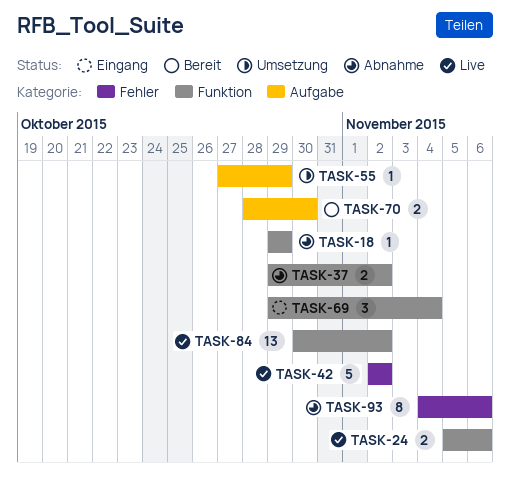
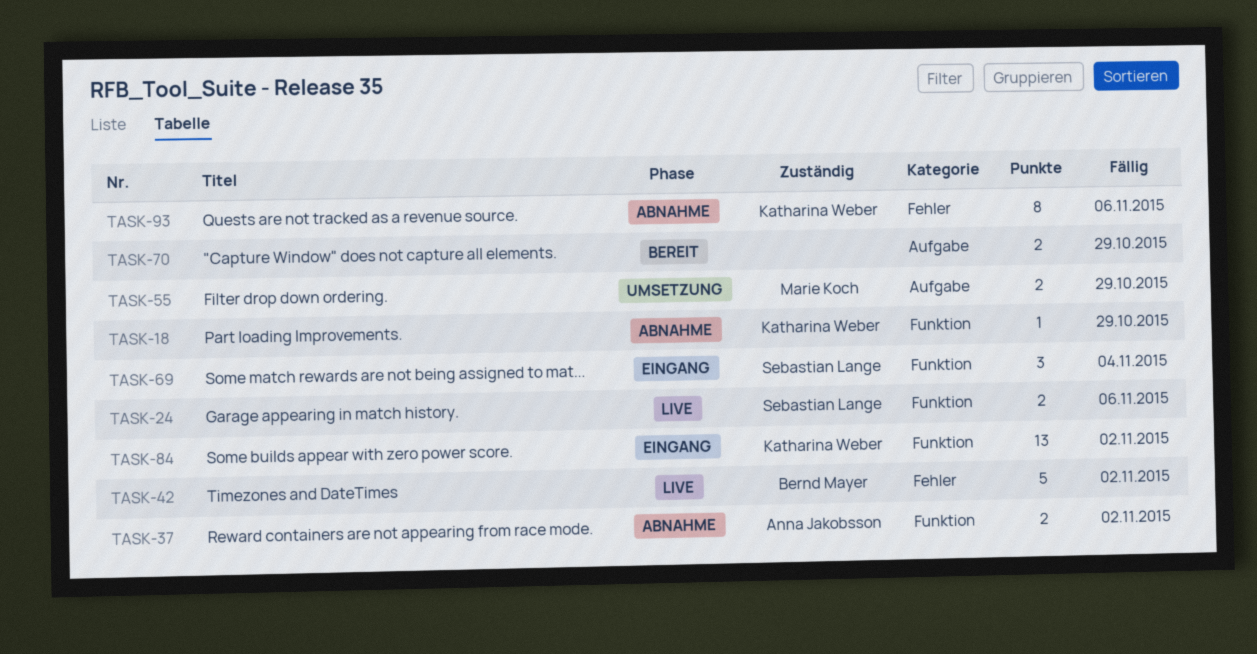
TASK-55, estimate: 1 -> 2
TASK-70, due: Oct 30 -> Oct 29
TASK-84, status: Live -> Eingang

